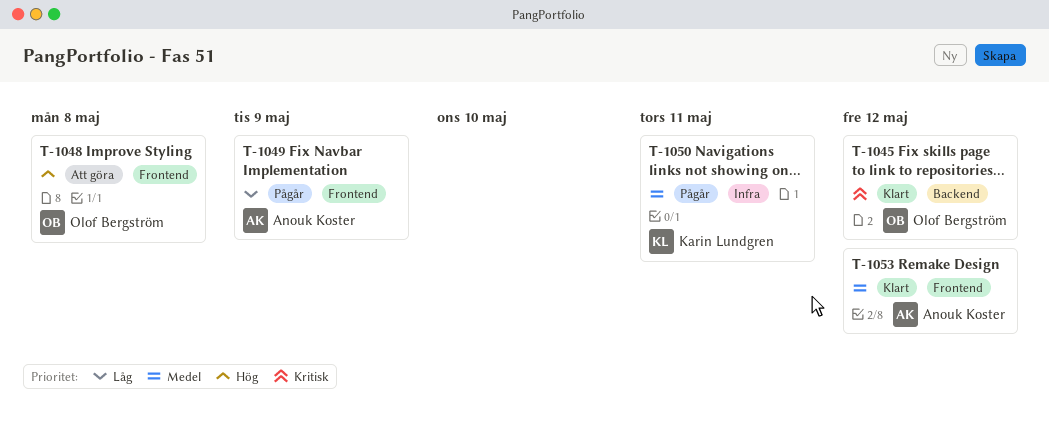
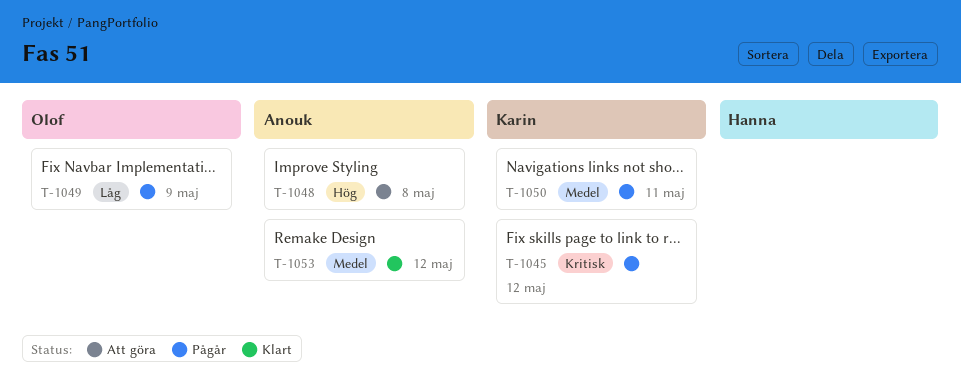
T-1045, status: Klart -> Pågår
T-1045, owner: Olof Bergström -> Karin Lundgren
T-1048, owner: Olof Bergström -> Anouk Koster
T-1049, owner: Anouk Koster -> Olof Bergström

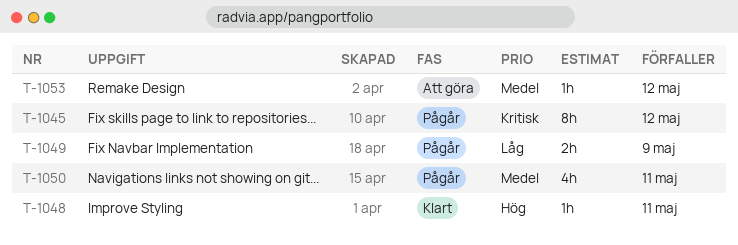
T-1048, status: Att göra -> Klart
T-1048, due: May 8 -> May 11
T-1053, status: Klart -> Att göra

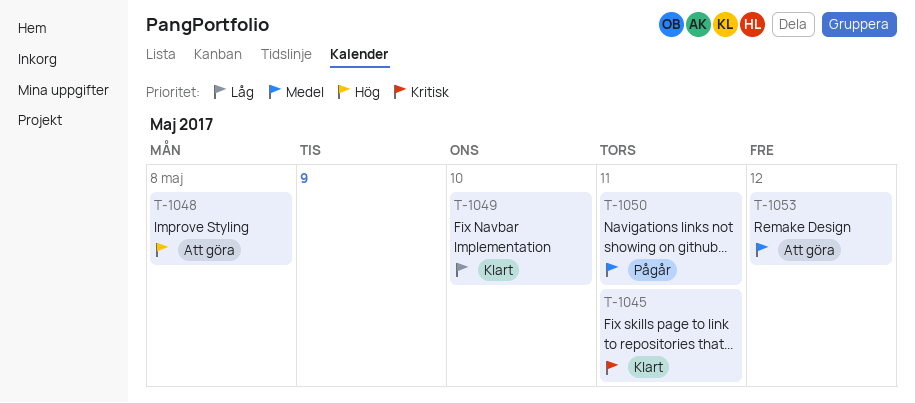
T-1045, status: Pågår -> Klart
T-1045, due: May 12 -> May 11
T-1048, status: Klart -> Att göra
T-1048, due: May 11 -> May 8
T-1049, status: Pågår -> Klart
T-1049, due: May 9 -> May 10

